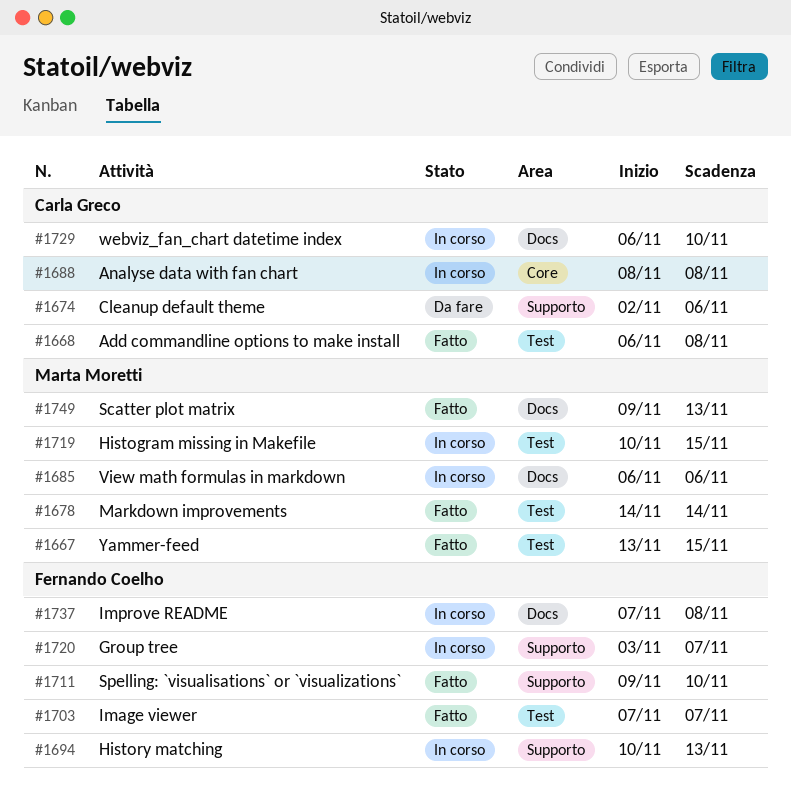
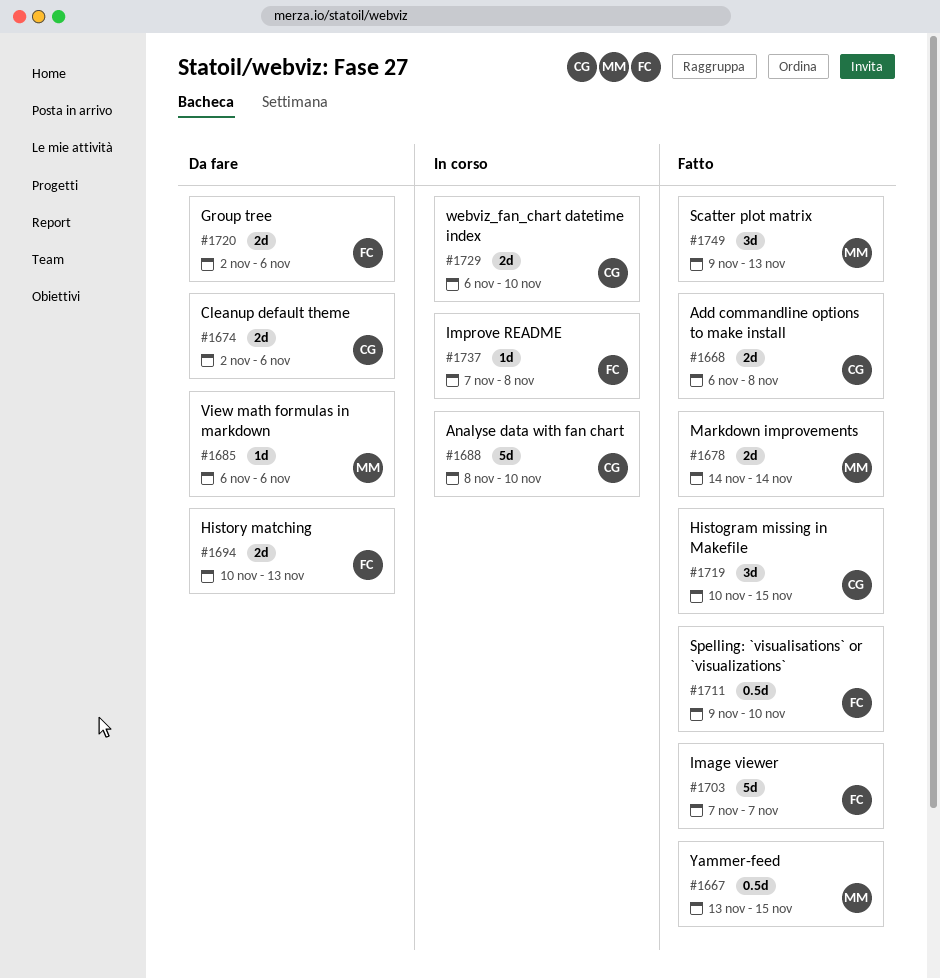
#1685, status: In corso -> Da fare
#1688, due: Nov 8 -> Nov 10
#1694, status: In corso -> Da fare
#1719, status: In corso -> Fatto
#1719, owner: Marta Moretti -> Carla Greco
#1720, status: In corso -> Da fare
#1720, start: Nov 3 -> Nov 2
#1720, due: Nov 7 -> Nov 6

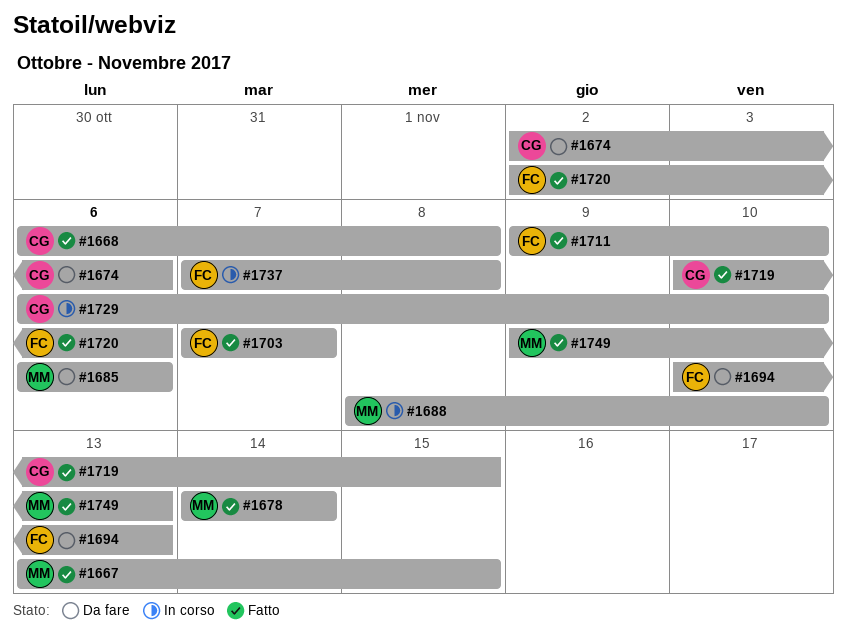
#1688, owner: CG -> MM
#1720, status: Da fare -> Fatto

